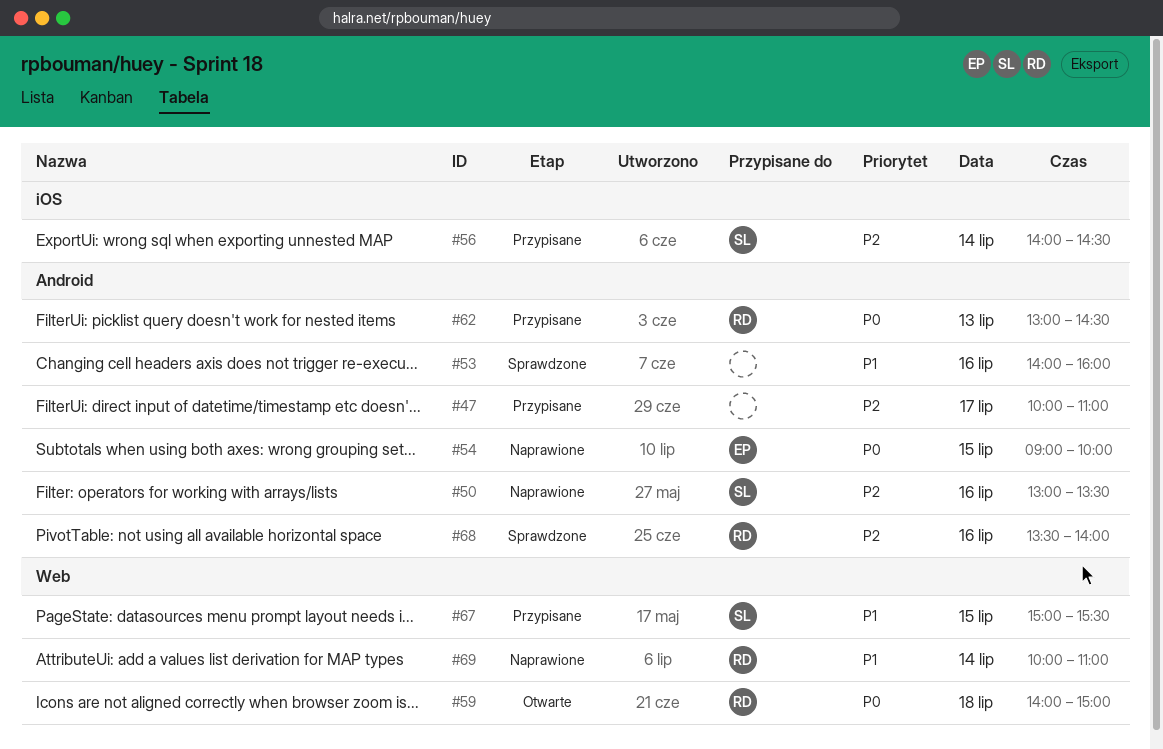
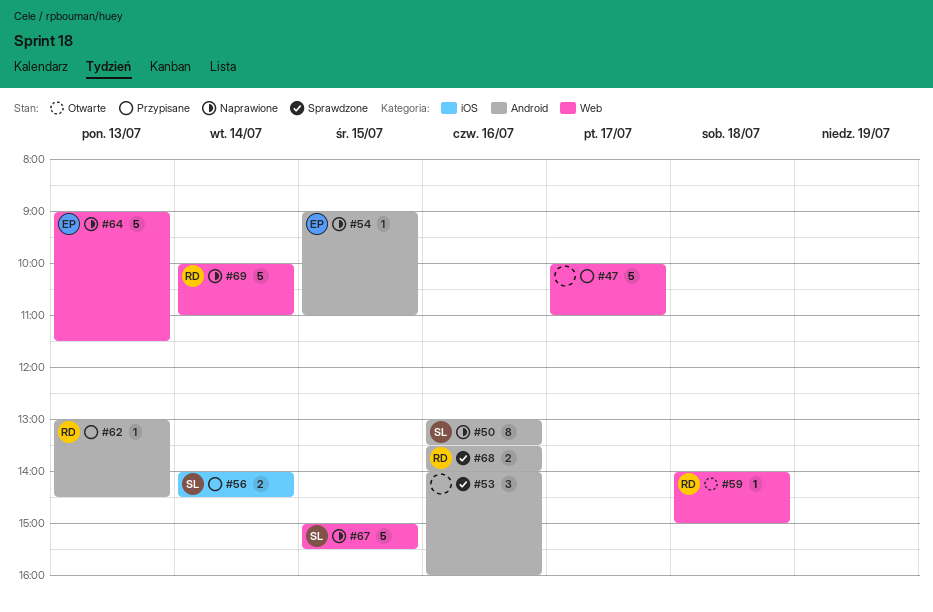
#47, label: Android -> Web
#54, ends: 10:00 -> 11:00
#64: none -> present
#67, status: Przypisane -> Naprawione

